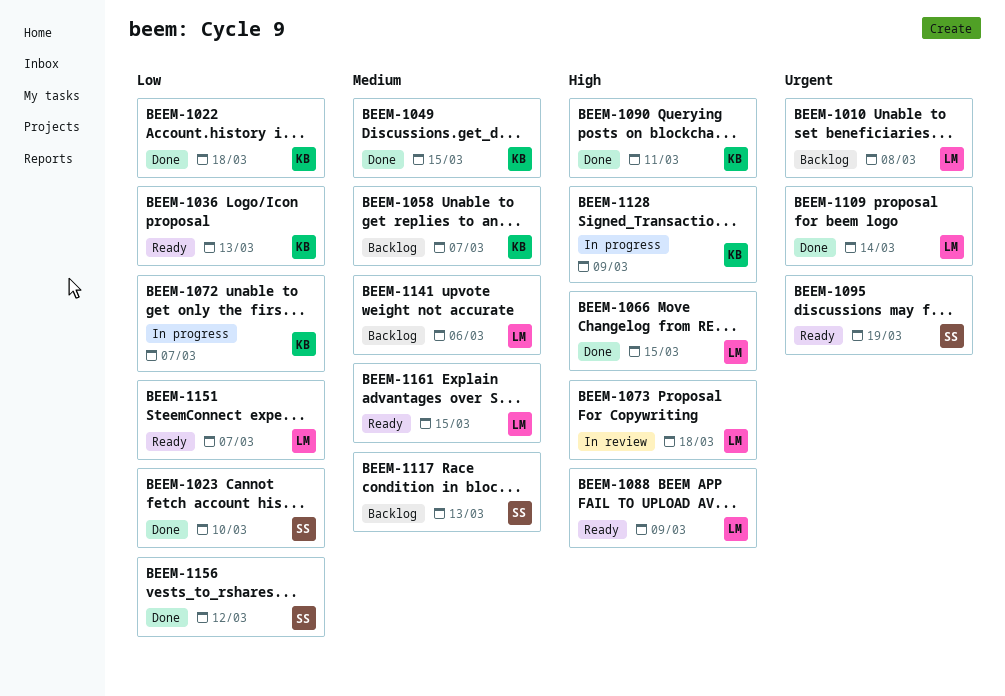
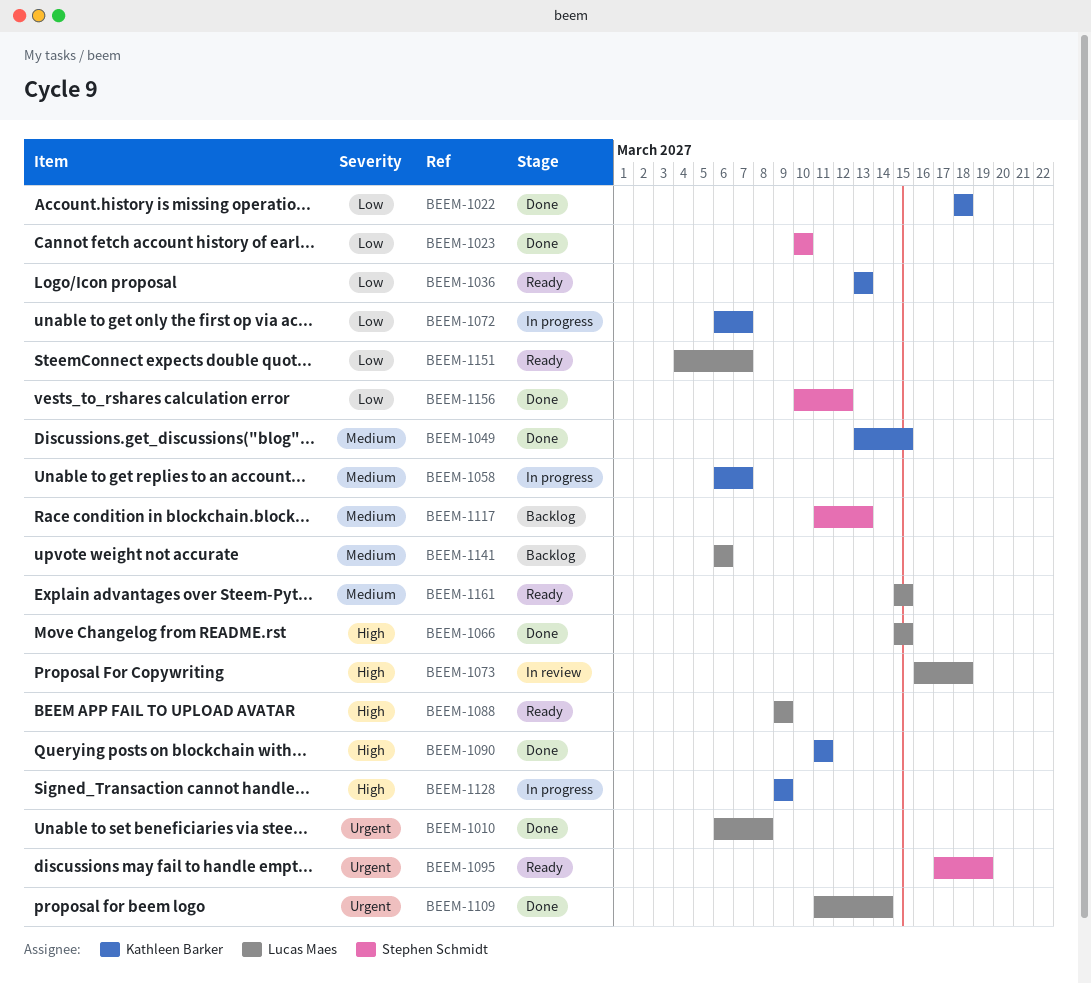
BEEM-1010, status: Backlog -> Done
BEEM-1058, status: Backlog -> In progress

